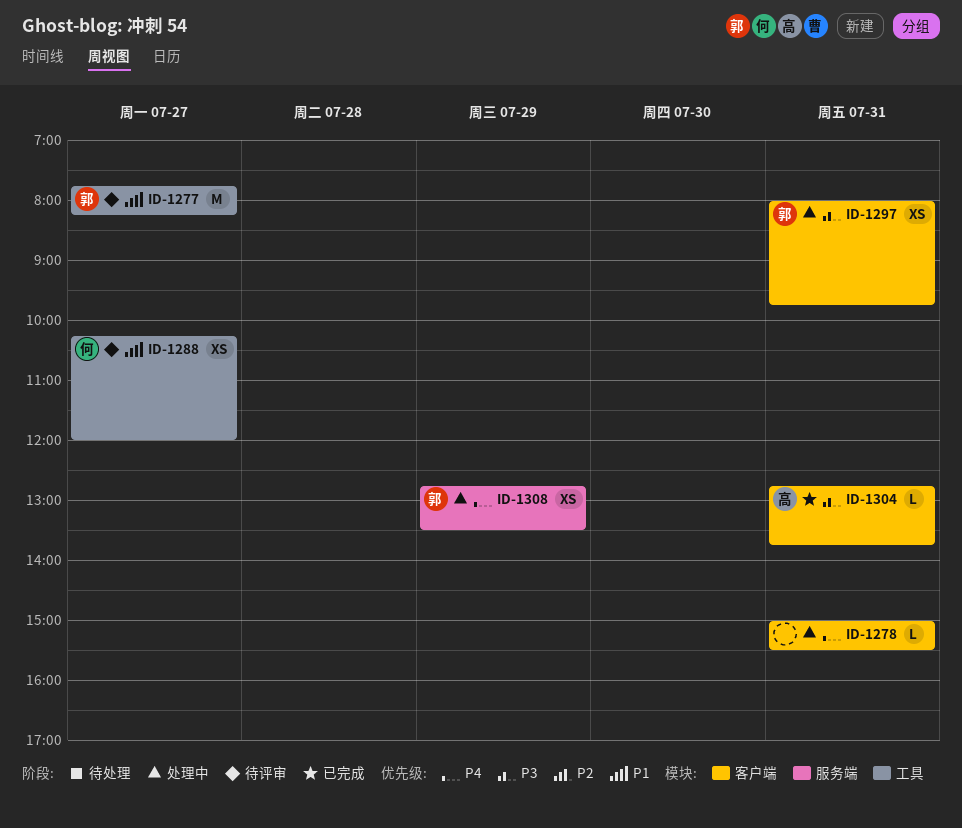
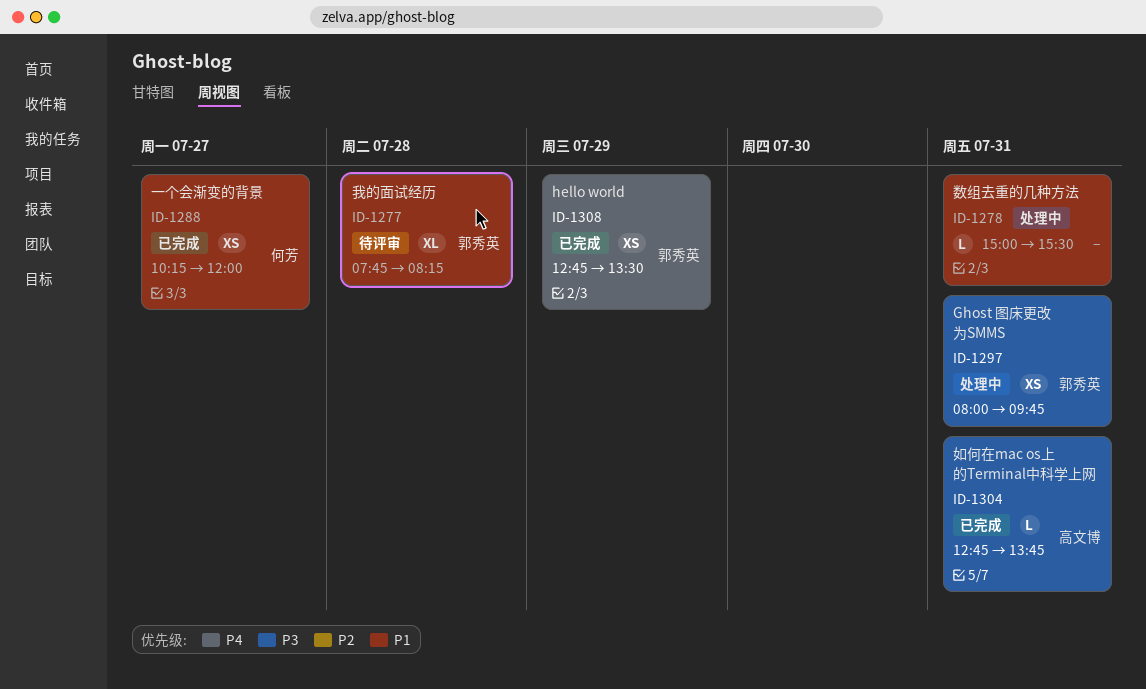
ID-1277, estimate: M -> XL
ID-1277, day: Jul 27 -> Jul 28
ID-1278, priority: P4 -> P1
ID-1288, status: 待评审 -> 已完成
ID-1308, status: 处理中 -> 已完成

